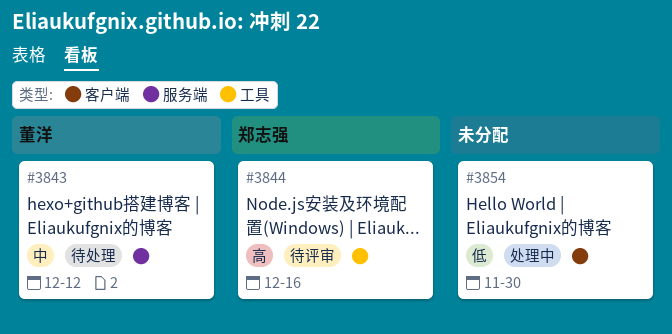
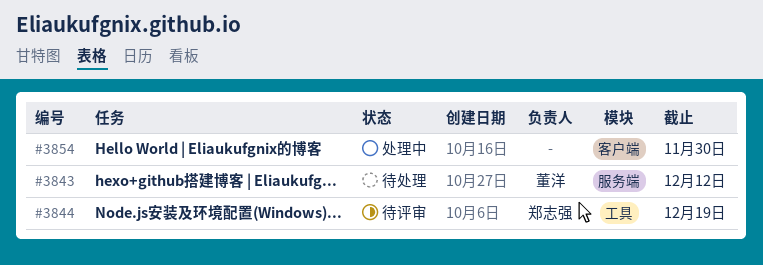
#3844, due: Dec 16 -> Dec 19

